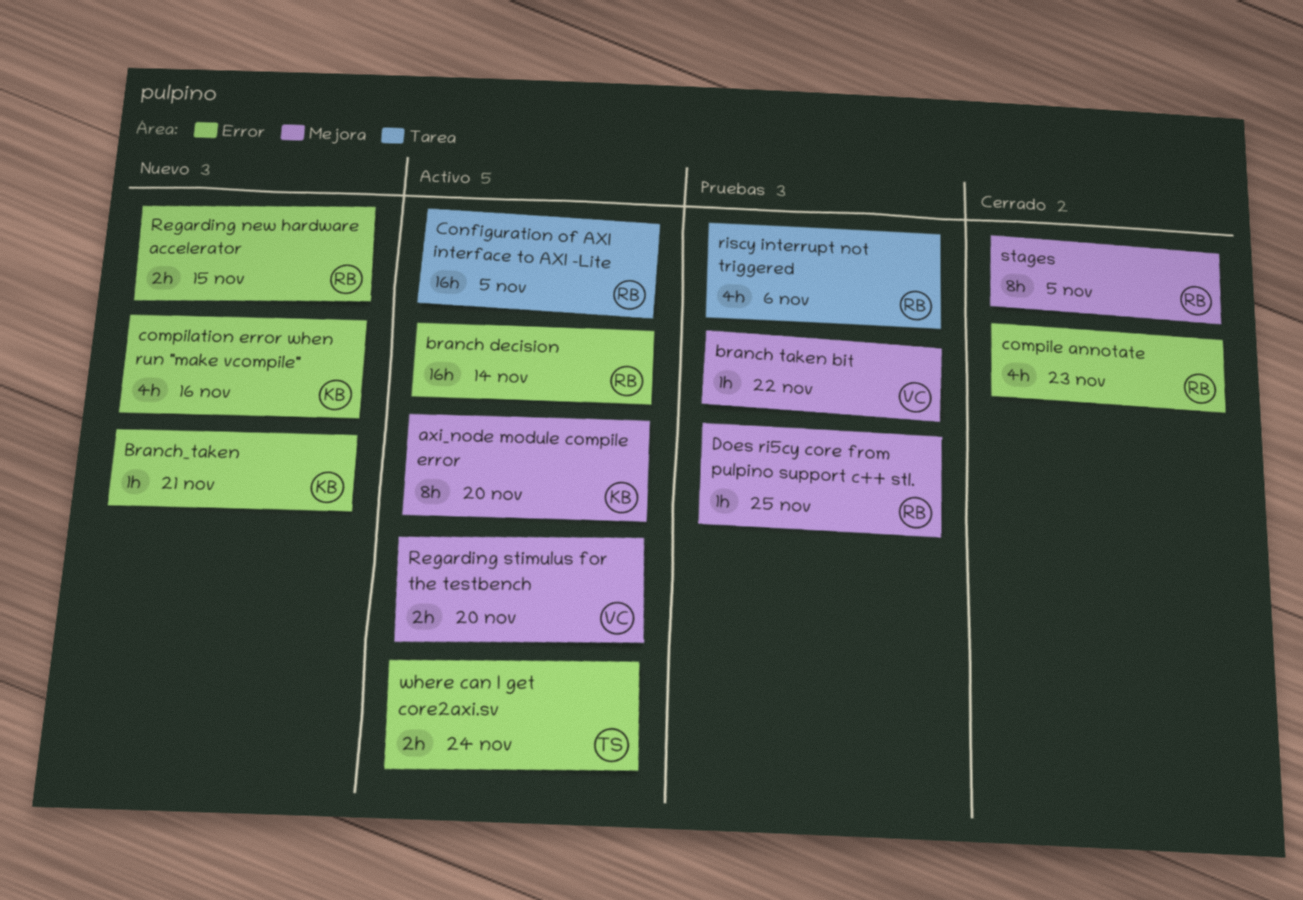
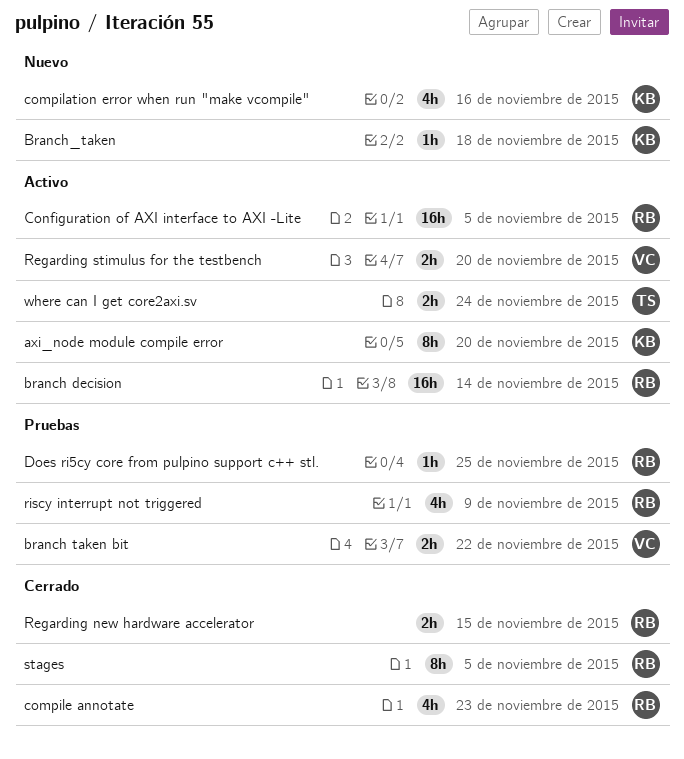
branch taken bit, estimate: 1h -> 2h
Branch_taken, due: Nov 21 -> Nov 18
Regarding new hardware accelerator, status: Nuevo -> Cerrado
riscy interrupt not triggered, due: Nov 6 -> Nov 9

